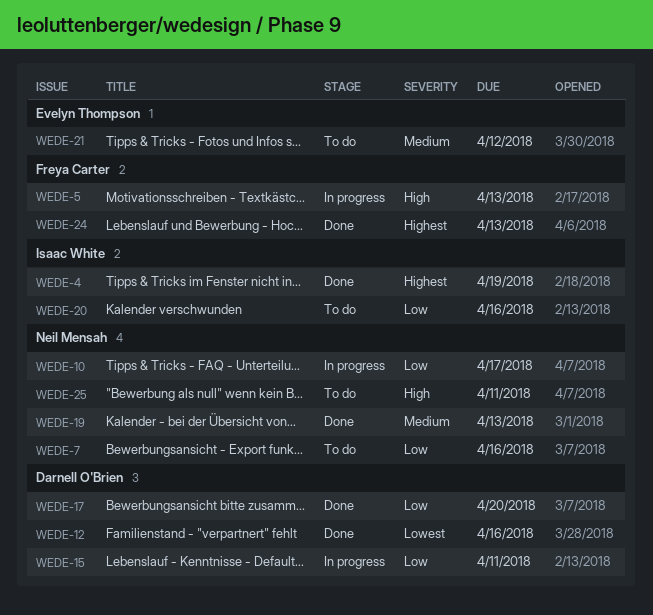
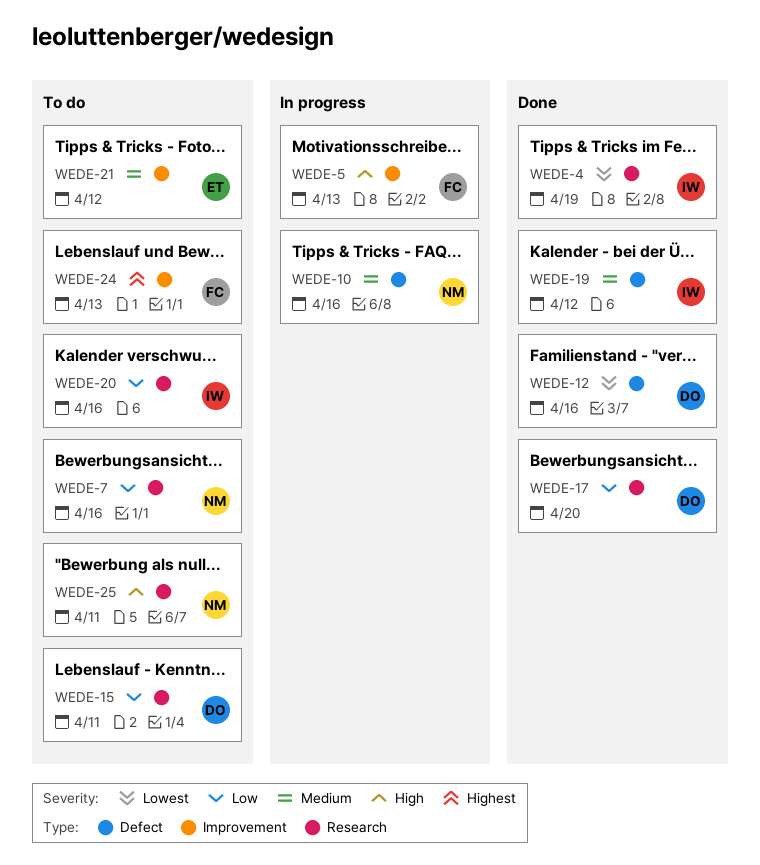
WEDE-4, priority: Highest -> Lowest
WEDE-10, priority: Low -> Medium
WEDE-10, due: Apr 17 -> Apr 16
WEDE-15, status: In progress -> To do
WEDE-19, owner: Neil Mensah -> Isaac White
WEDE-19, due: Apr 13 -> Apr 12
WEDE-24, status: Done -> To do

